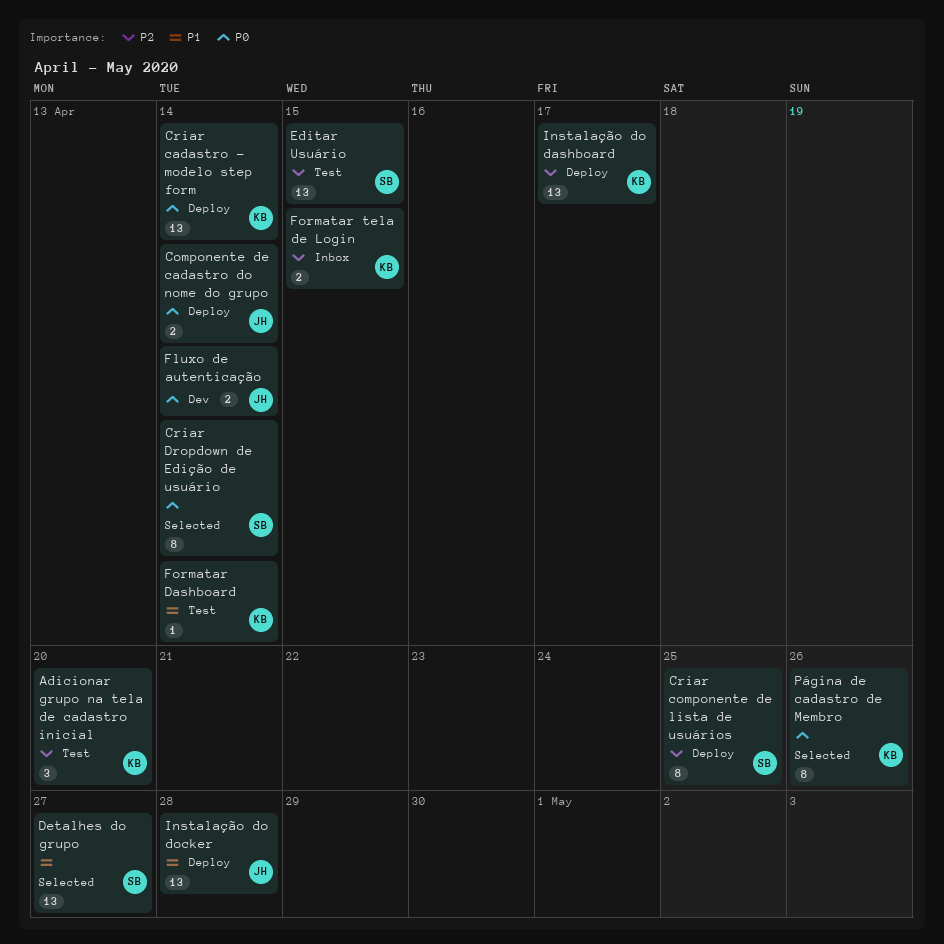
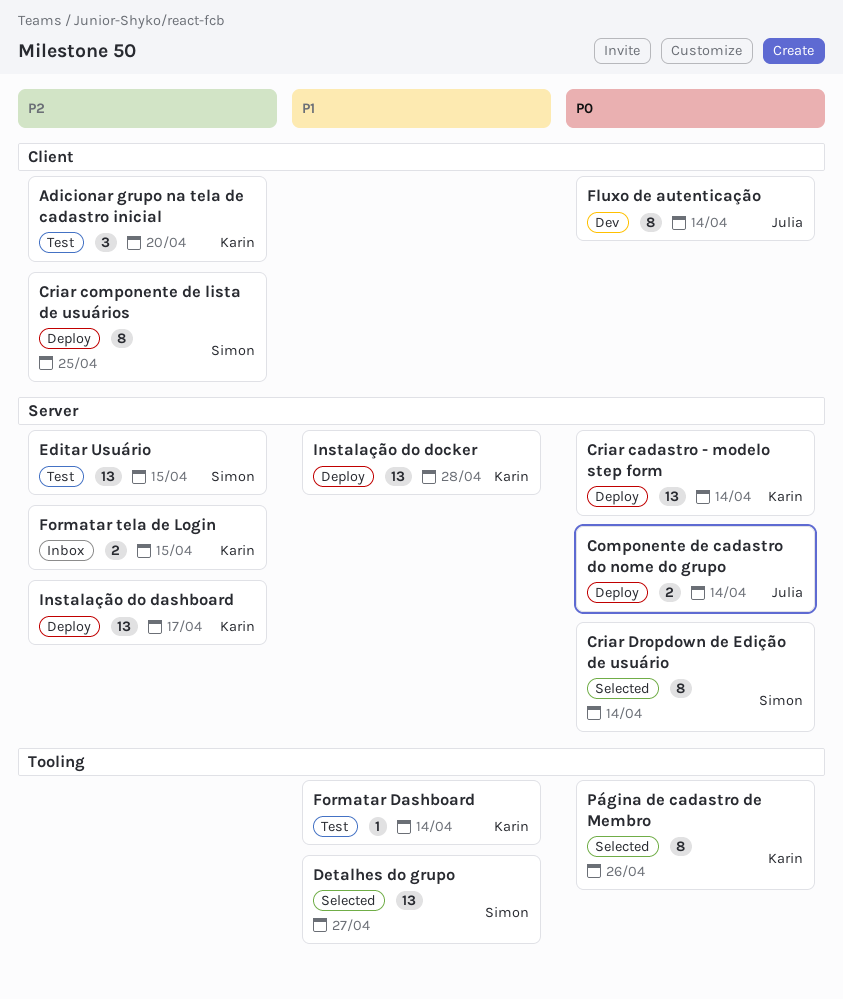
Fluxo de autenticação, estimate: 2 -> 8
Instalação do docker, owner: Julia -> Karin

